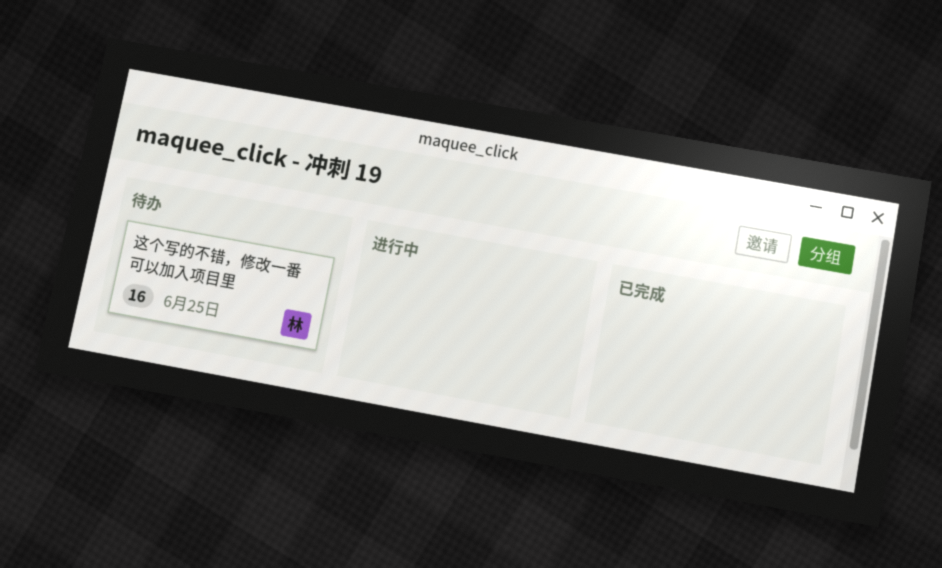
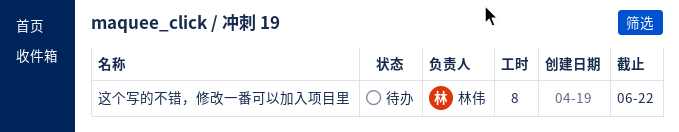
这个写的不错，修改一番可以加入项目里, estimate: 16 -> 8
这个写的不错，修改一番可以加入项目里, due: Jun 25 -> Jun 22

